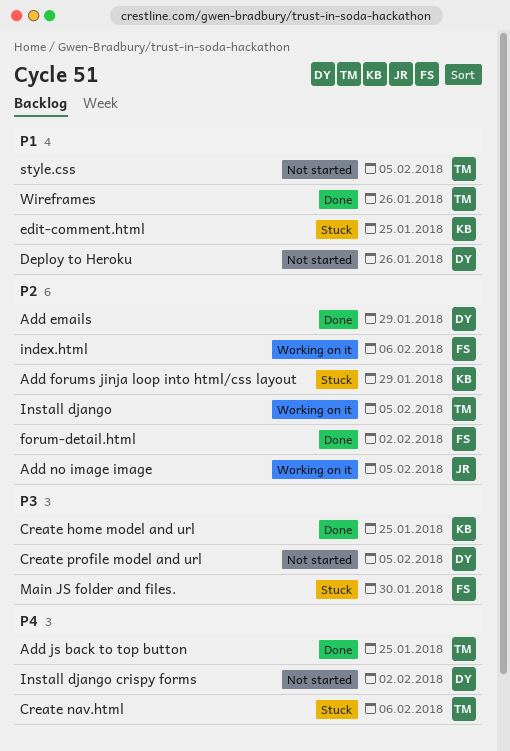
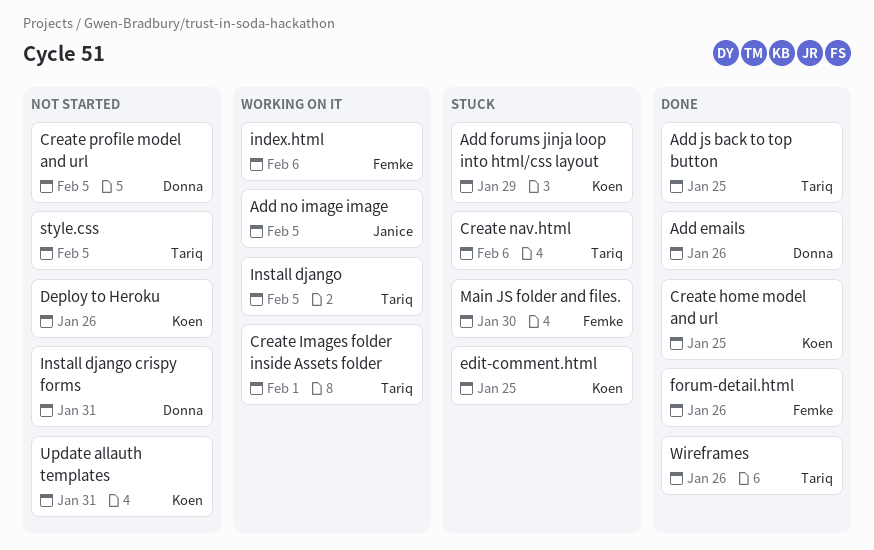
Add emails, due: Jan 29 -> Jan 26
Create Images folder inside Assets folder: none -> present
Deploy to Heroku, owner: Donna -> Koen
forum-detail.html, due: Feb 2 -> Jan 26
Install django crispy forms, due: Feb 2 -> Jan 31
Update allauth templates: none -> present

